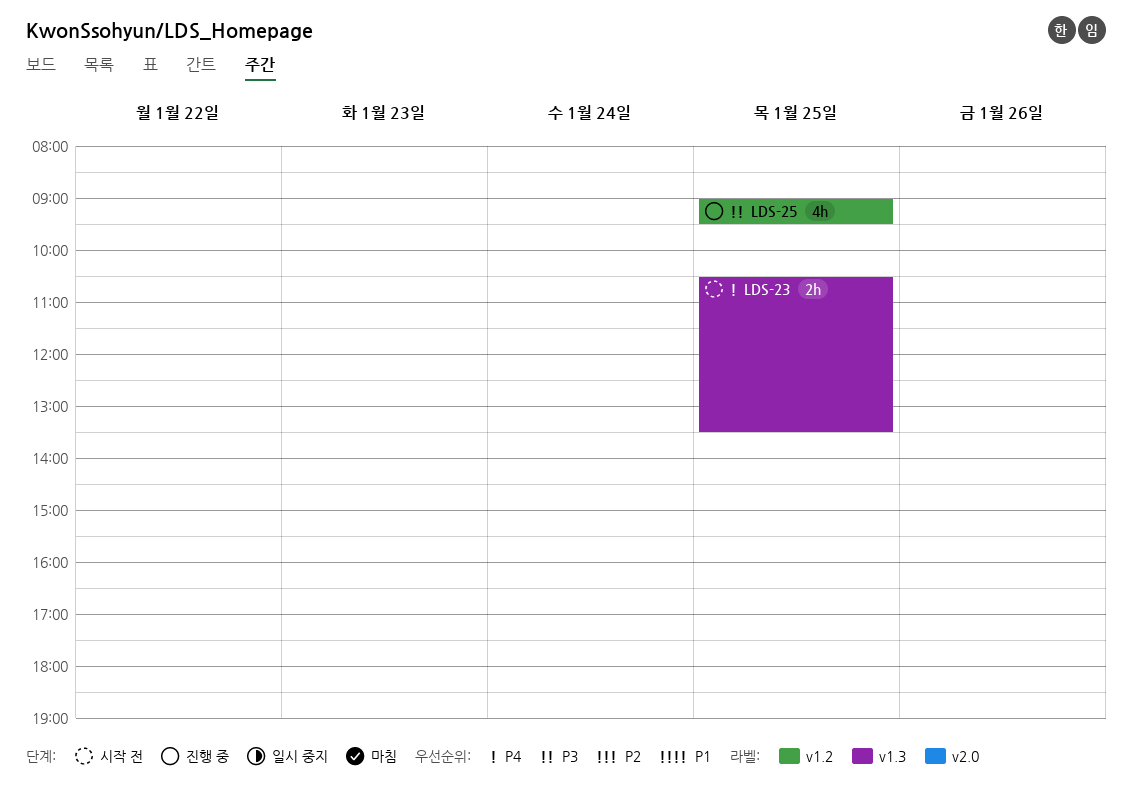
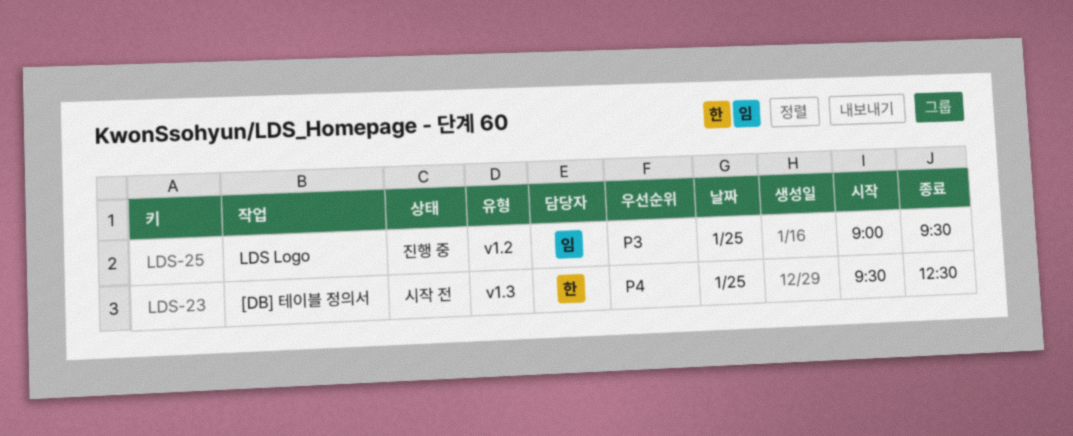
LDS-23, begins: 10:30 -> 09:30
LDS-23, ends: 13:30 -> 12:30

